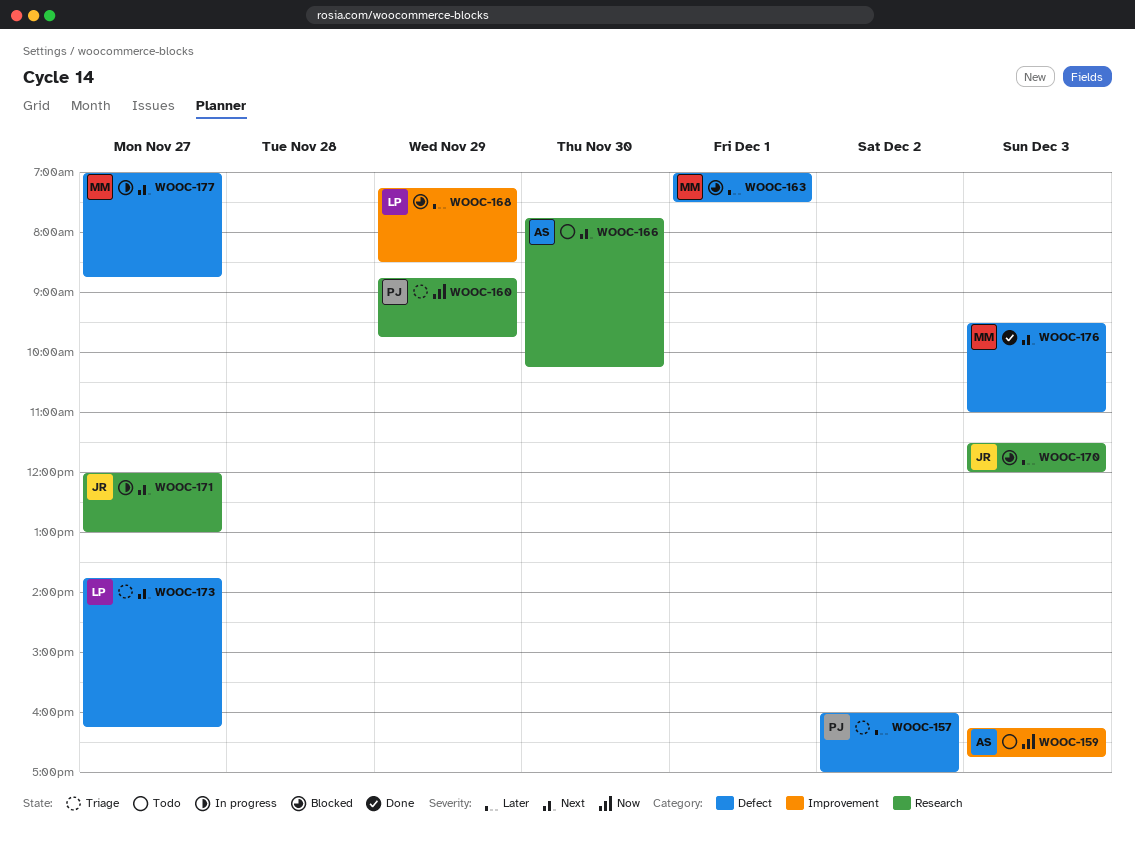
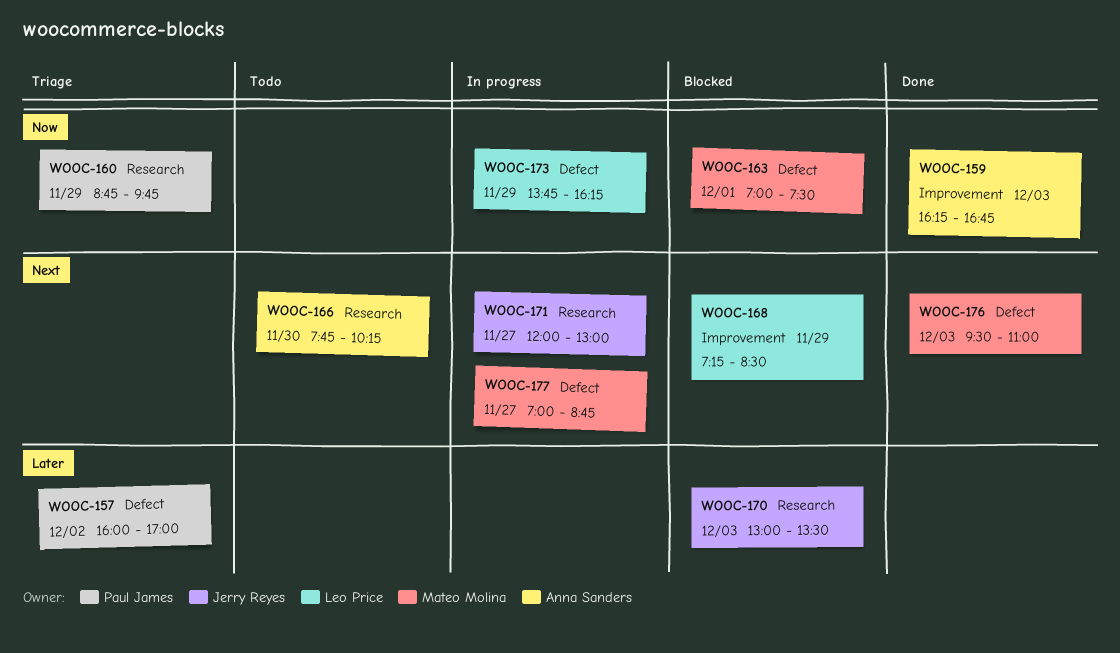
WOOC-159, status: Todo -> Done
WOOC-163, priority: Later -> Now
WOOC-168, priority: Later -> Next
WOOC-170, begins: 11:30 -> 13:00
WOOC-170, ends: 12:00 -> 13:30
WOOC-173, status: Triage -> In progress
WOOC-173, priority: Next -> Now
WOOC-173, day: Nov 27 -> Nov 29

